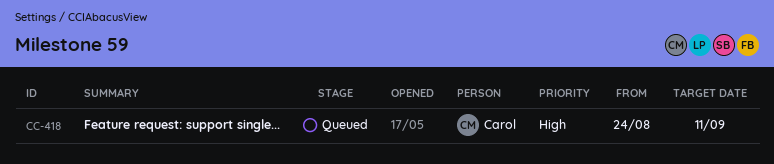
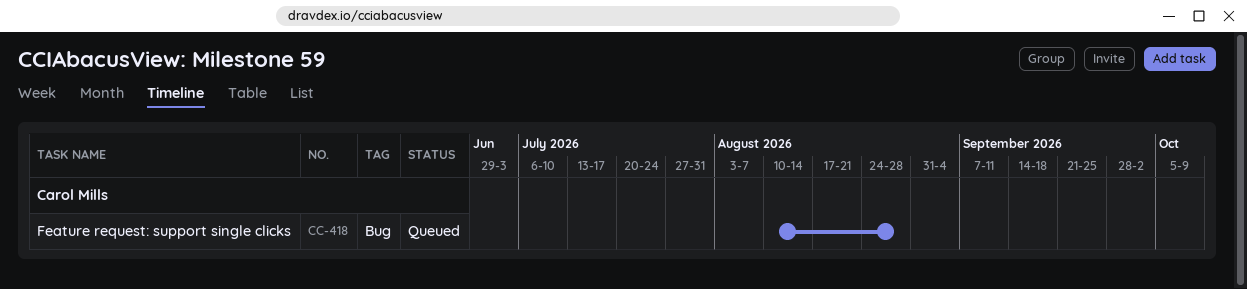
CC-418, start: Aug 24 -> Aug 10
CC-418, due: Sep 11 -> Aug 28

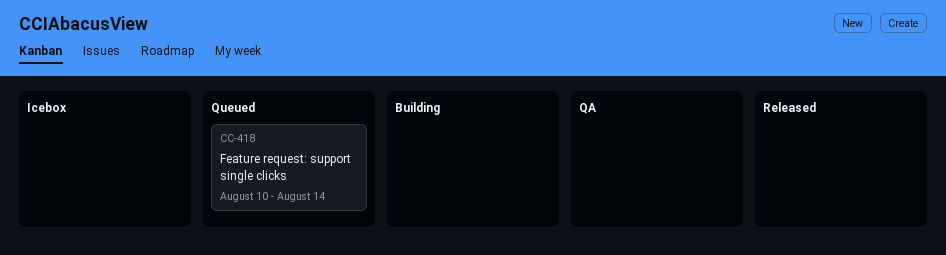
CC-418, due: Aug 28 -> Aug 14

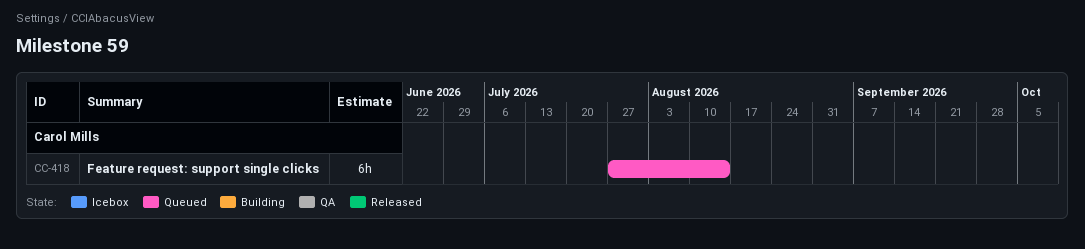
CC-418, start: Aug 10 -> Jul 27

